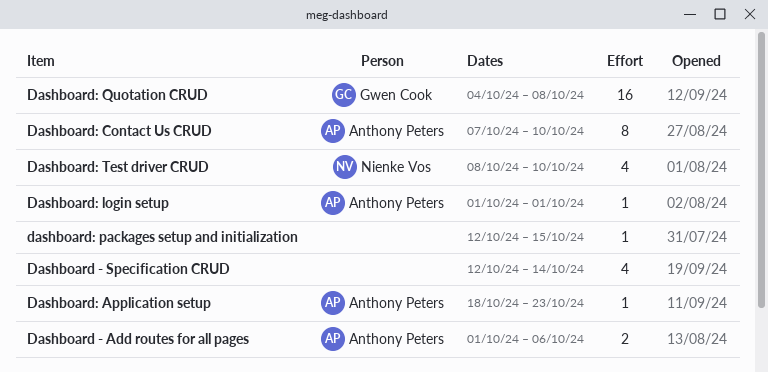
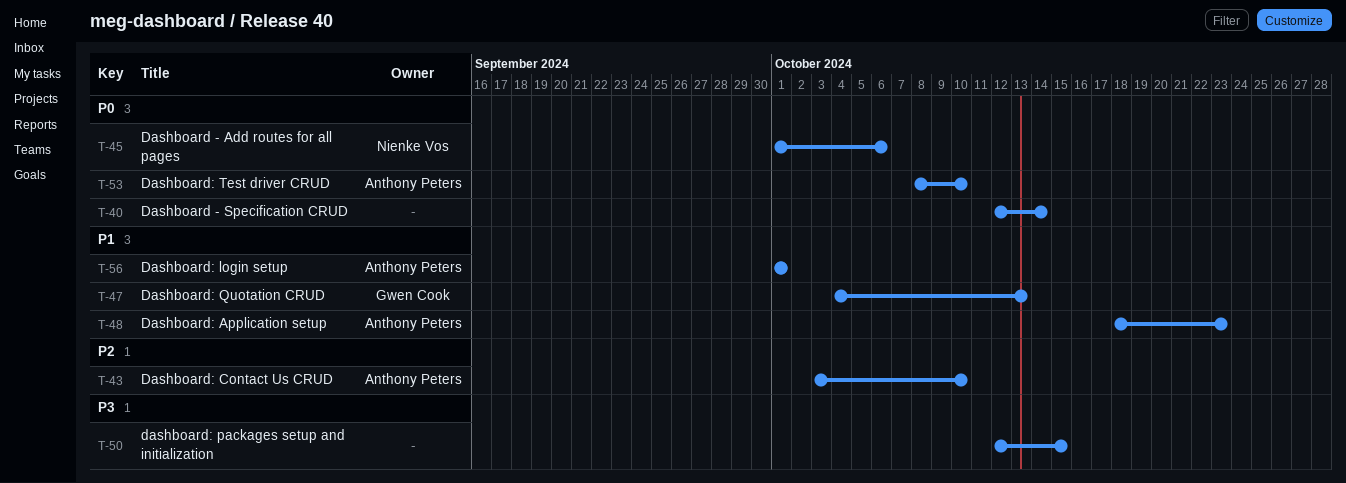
Dashboard - Add routes for all pages, owner: Anthony Peters -> Nienke Vos
Dashboard: Contact Us CRUD, start: Oct 7 -> Oct 3
Dashboard: Quotation CRUD, due: Oct 8 -> Oct 13
Dashboard: Test driver CRUD, owner: Nienke Vos -> Anthony Peters

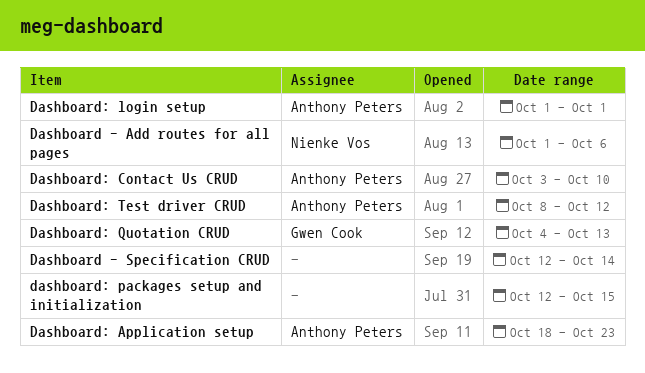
Dashboard: Test driver CRUD, due: Oct 10 -> Oct 12

